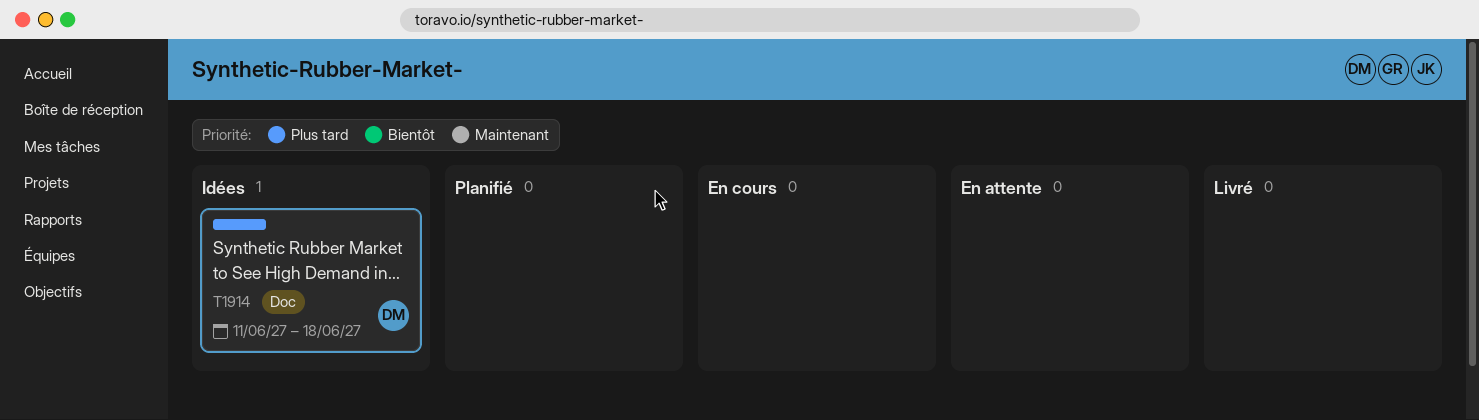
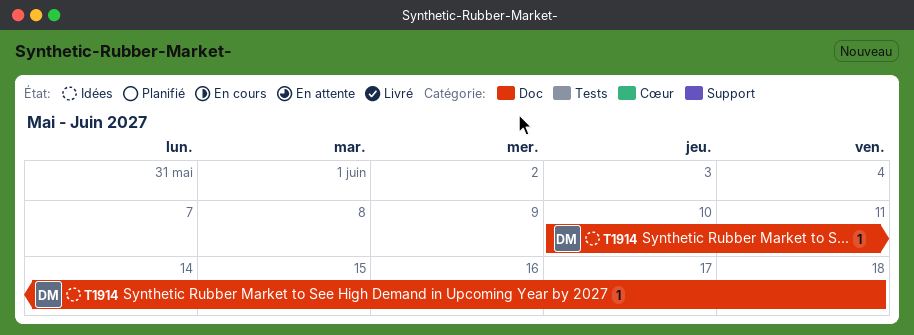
T1914, start: Jun 11 -> Jun 10

